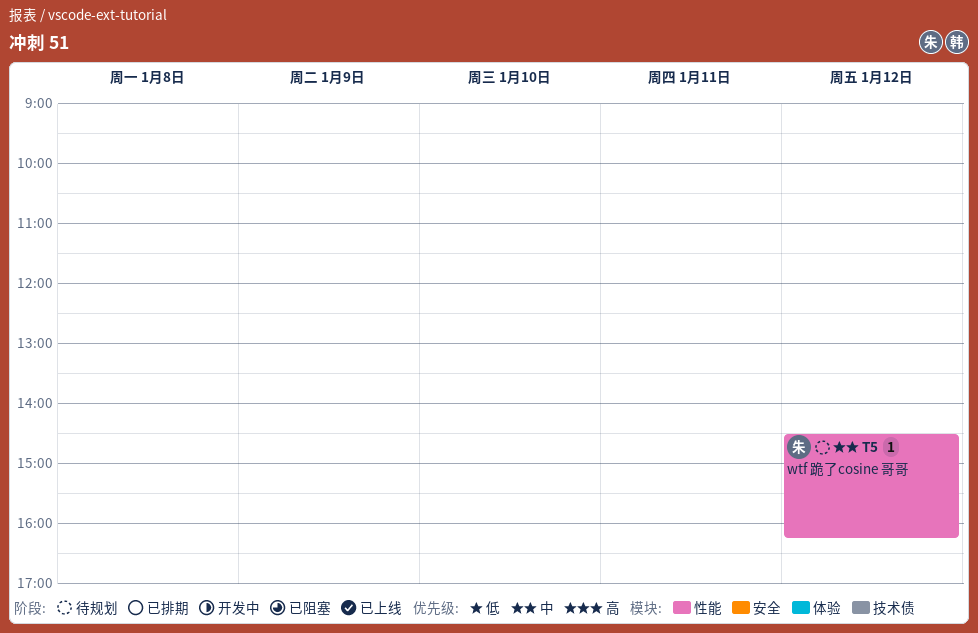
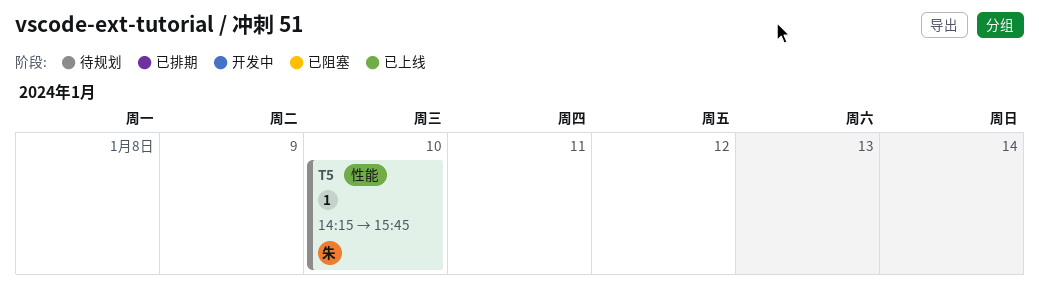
T5, day: Jan 12 -> Jan 10
T5, begins: 14:30 -> 14:15
T5, ends: 16:15 -> 15:45

